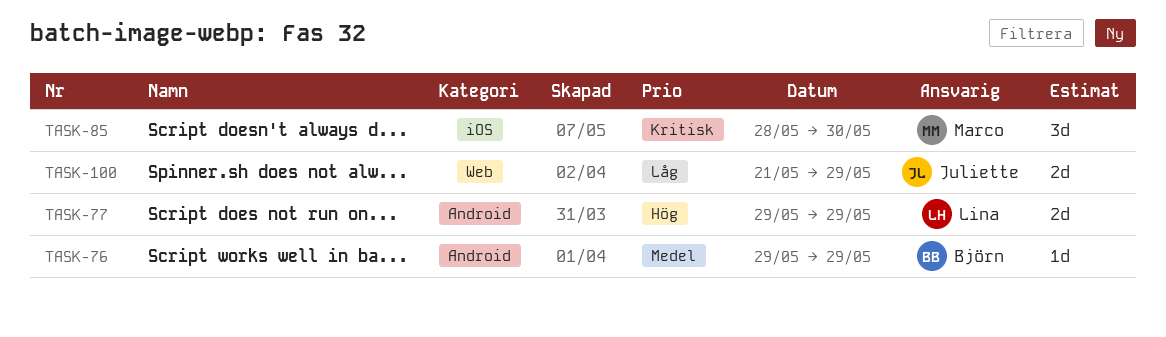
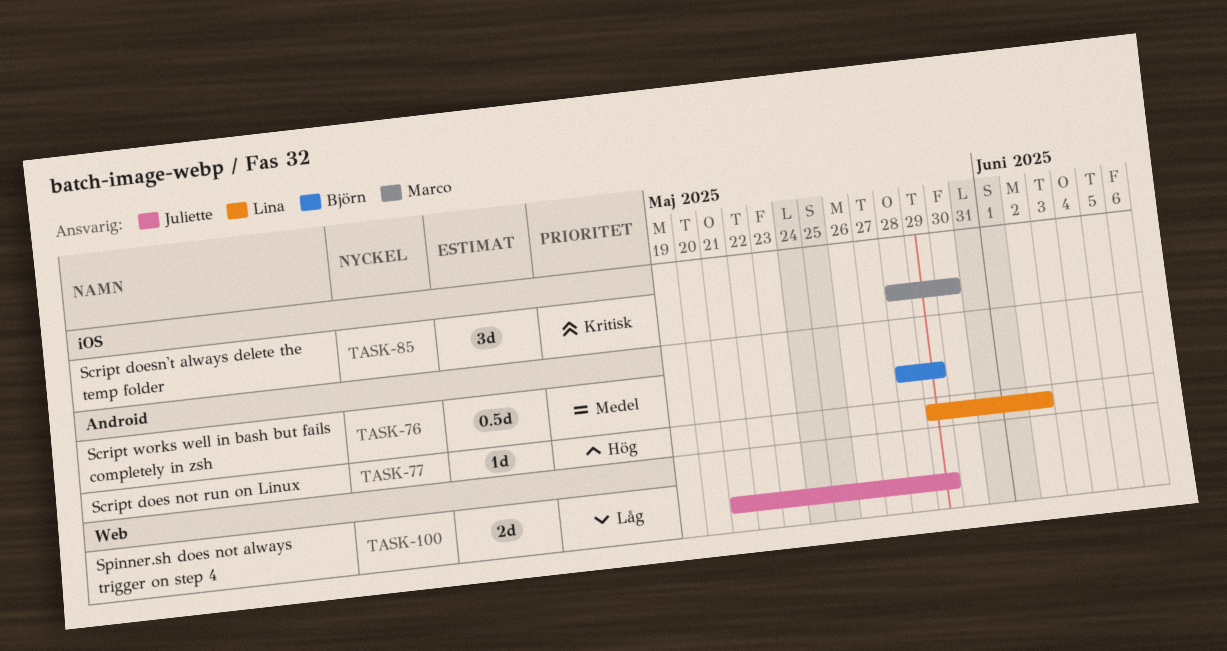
TASK-76, estimate: 1d -> 0.5d
TASK-76, start: May 29 -> May 28
TASK-77, estimate: 2d -> 1d
TASK-77, due: May 29 -> Jun 2

